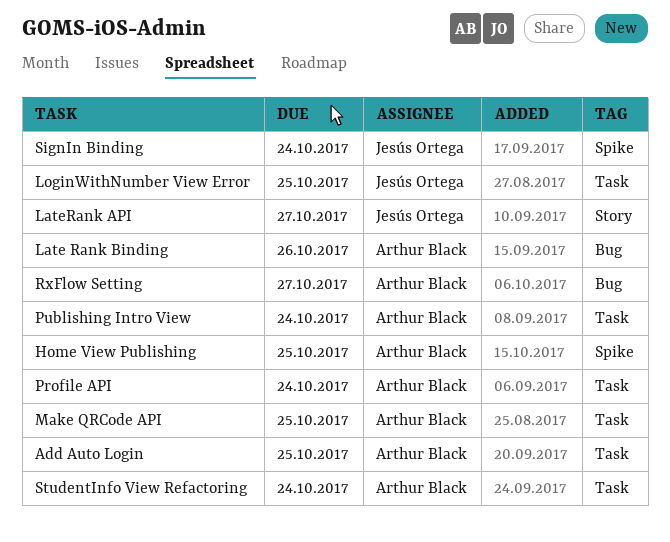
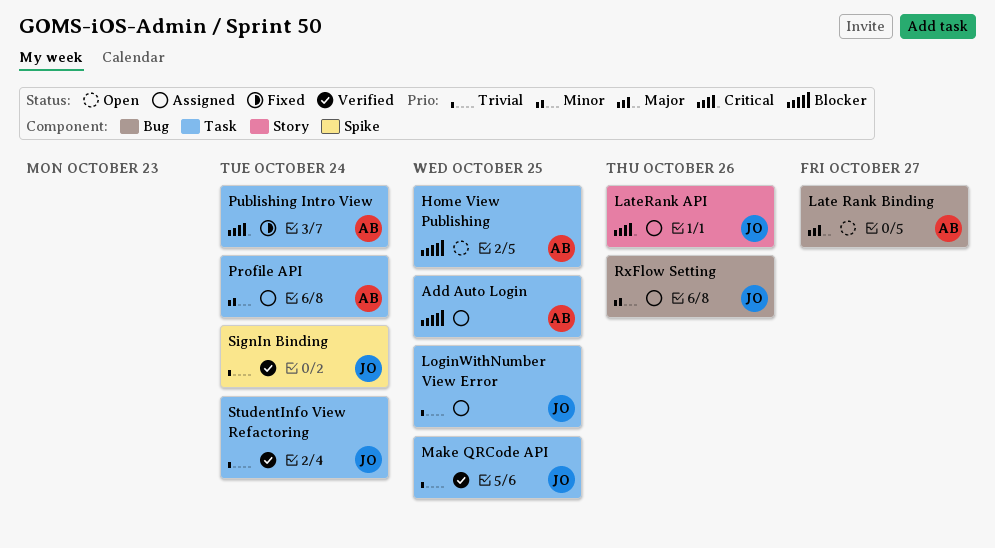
Home View Publishing, label: Spike -> Task
Late Rank Binding, due: Oct 26 -> Oct 27
LateRank API, due: Oct 27 -> Oct 26
Make QRCode API, owner: Arthur Black -> Jesús Ortega
RxFlow Setting, owner: Arthur Black -> Jesús Ortega
RxFlow Setting, due: Oct 27 -> Oct 26
StudentInfo View Refactoring, owner: Arthur Black -> Jesús Ortega

